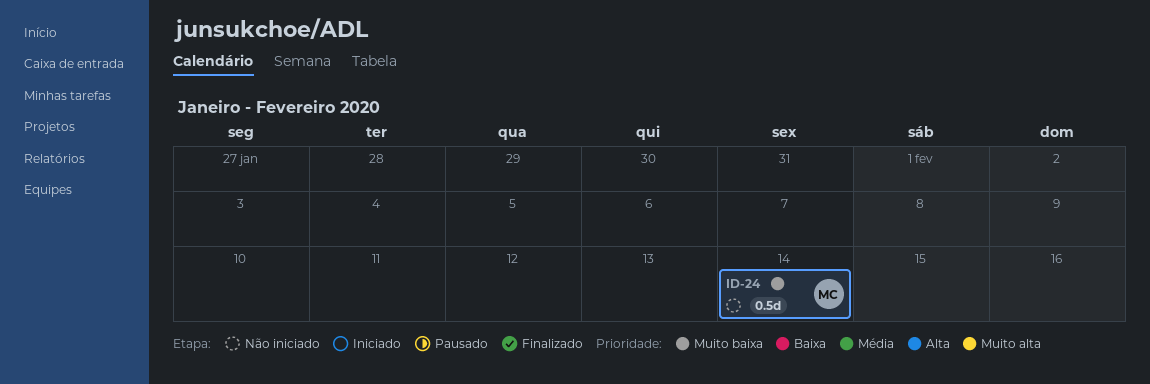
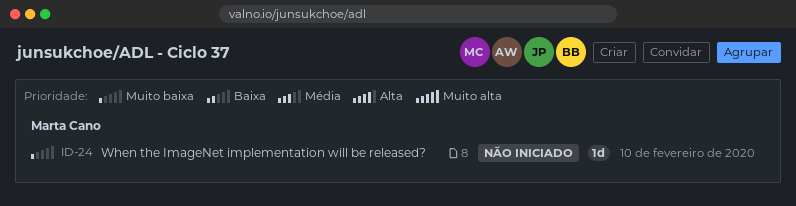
ID-24, estimate: 0.5d -> 1d
ID-24, due: Feb 14 -> Feb 10

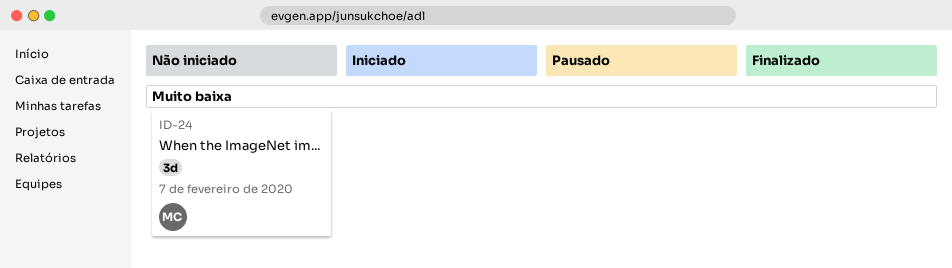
ID-24, estimate: 1d -> 3d
ID-24, due: Feb 10 -> Feb 7

